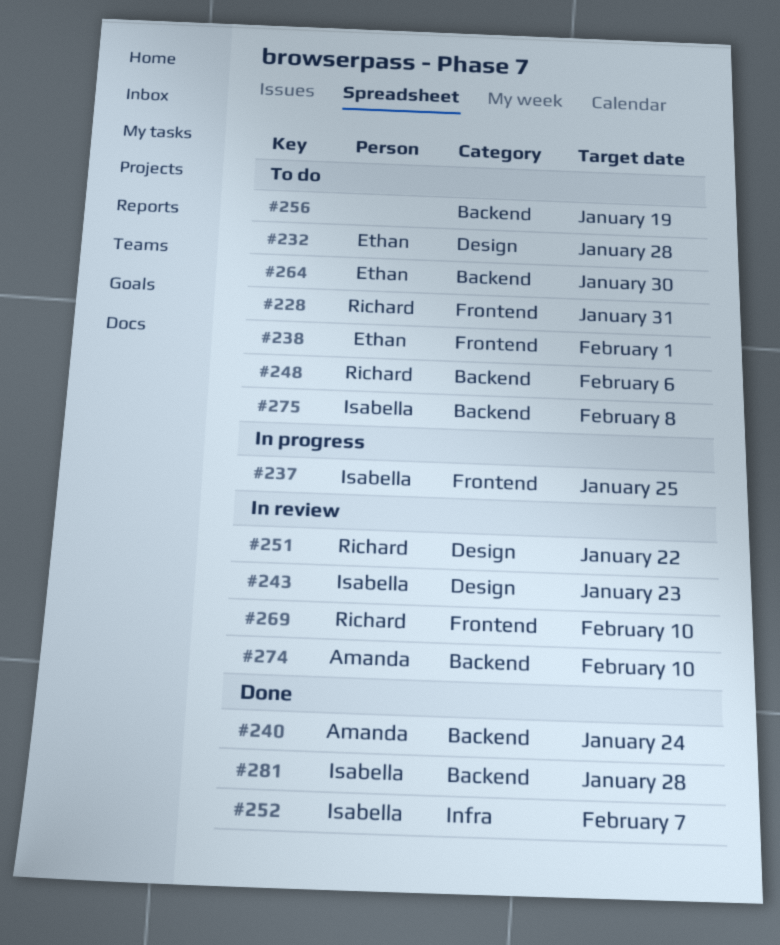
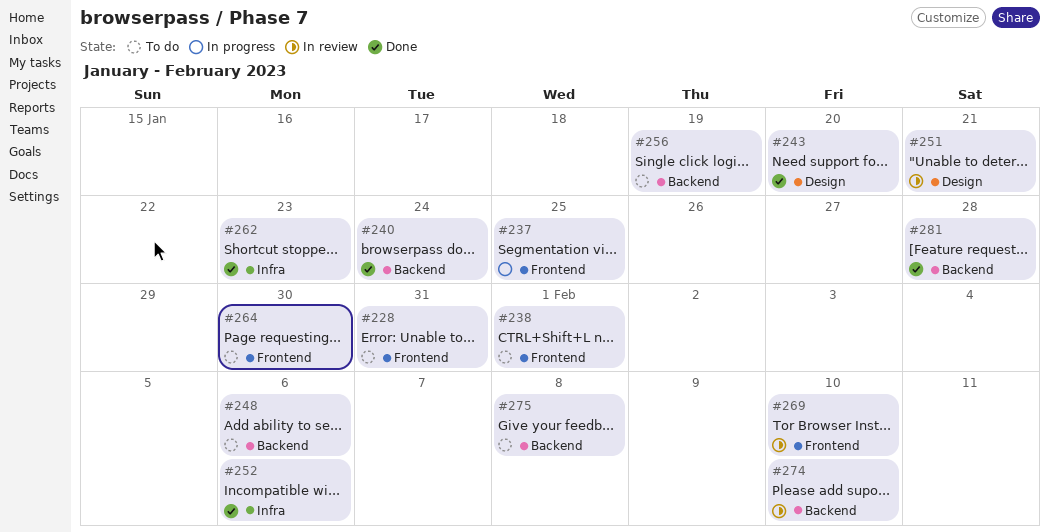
#232: present -> none
#243, status: In review -> Done
#243, due: Jan 23 -> Jan 20
#251, due: Jan 22 -> Jan 21
#252, due: Feb 7 -> Feb 6
#262: none -> present
#264, label: Backend -> Frontend

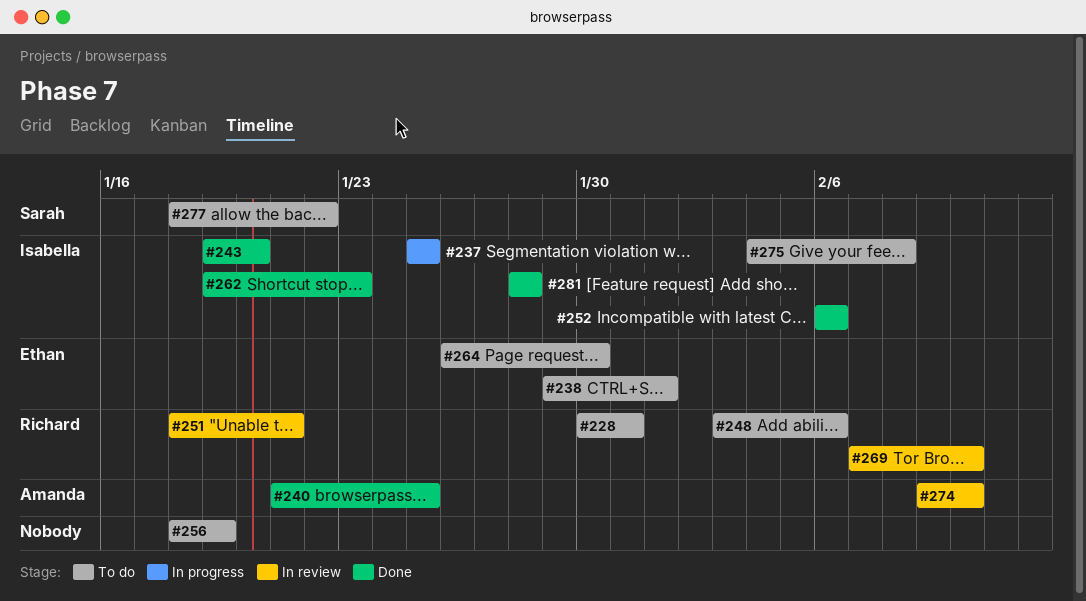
#240, due: Jan 24 -> Jan 25
#277: none -> present

